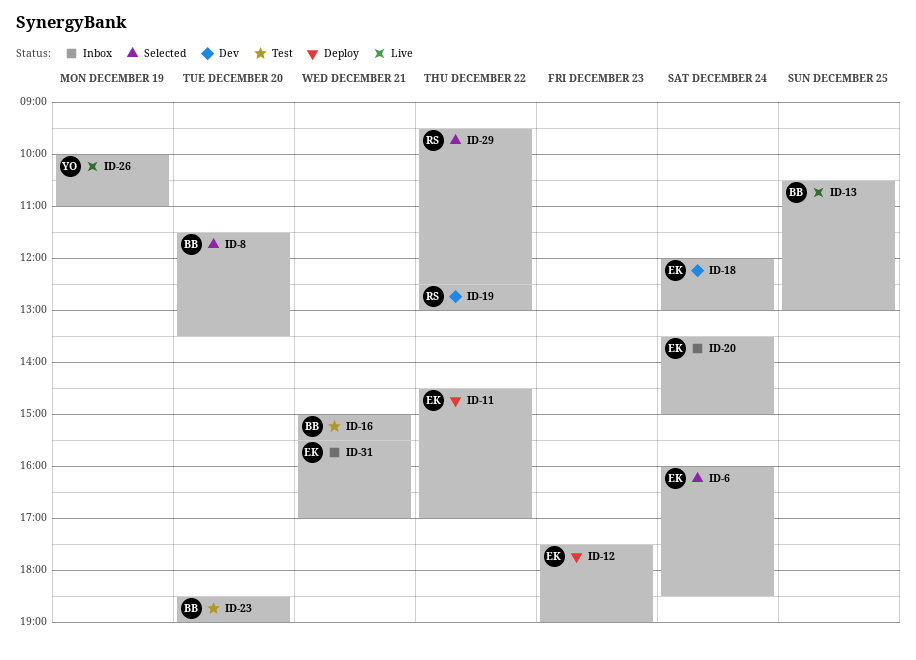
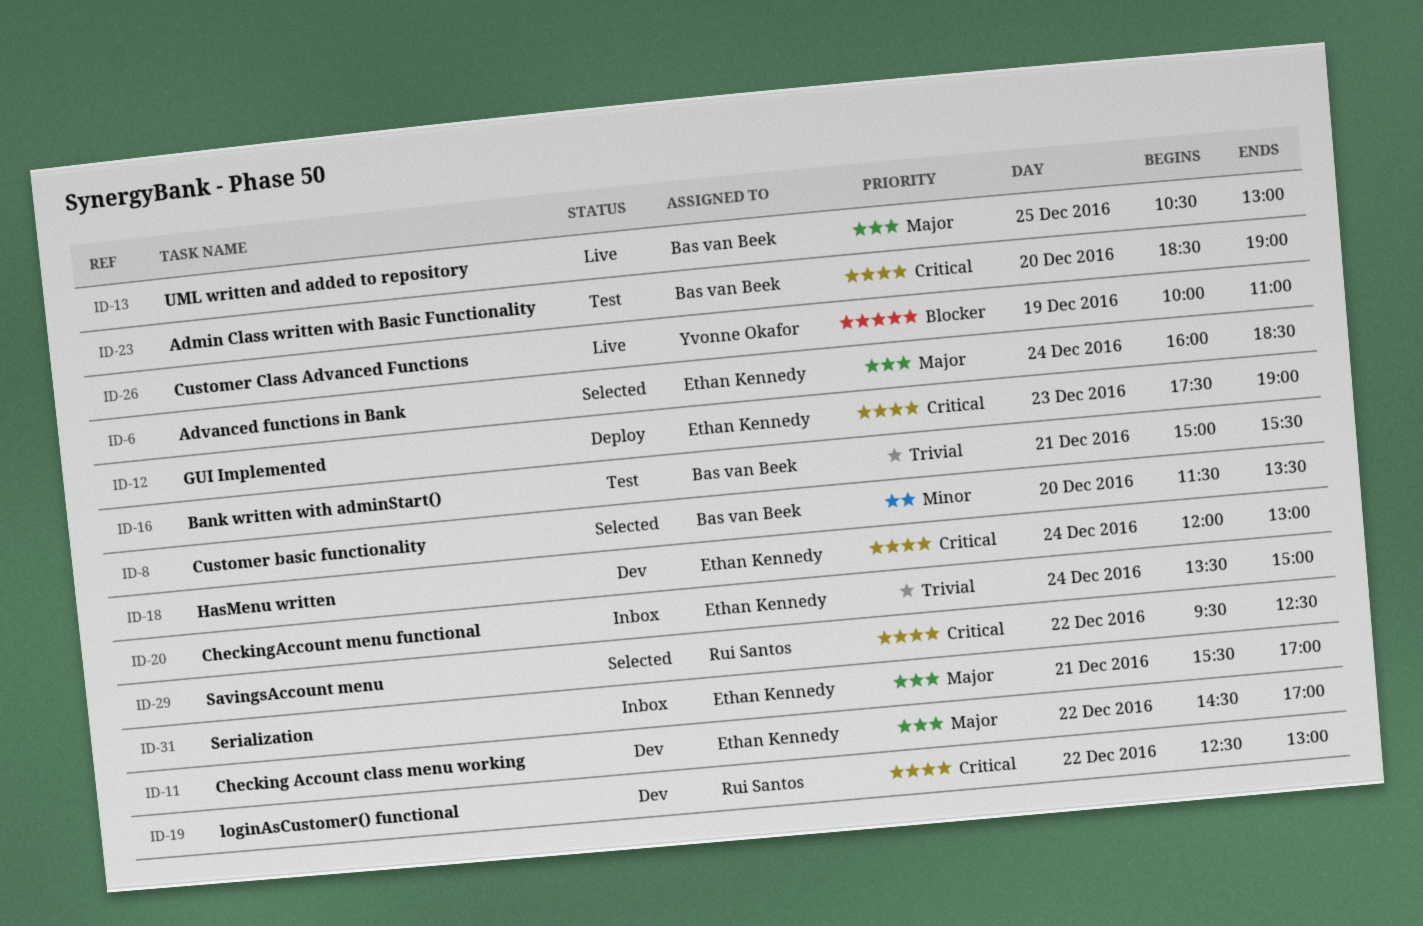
ID-11, status: Deploy -> Dev

